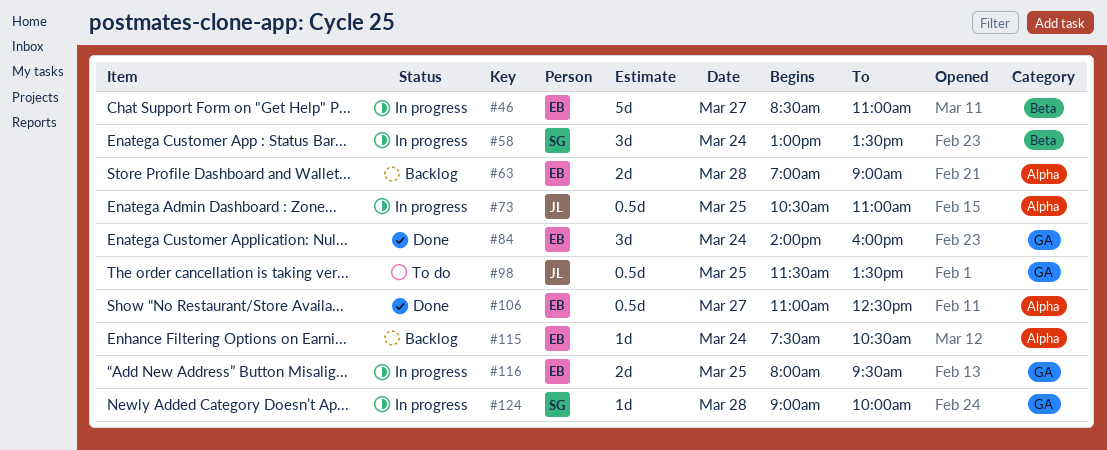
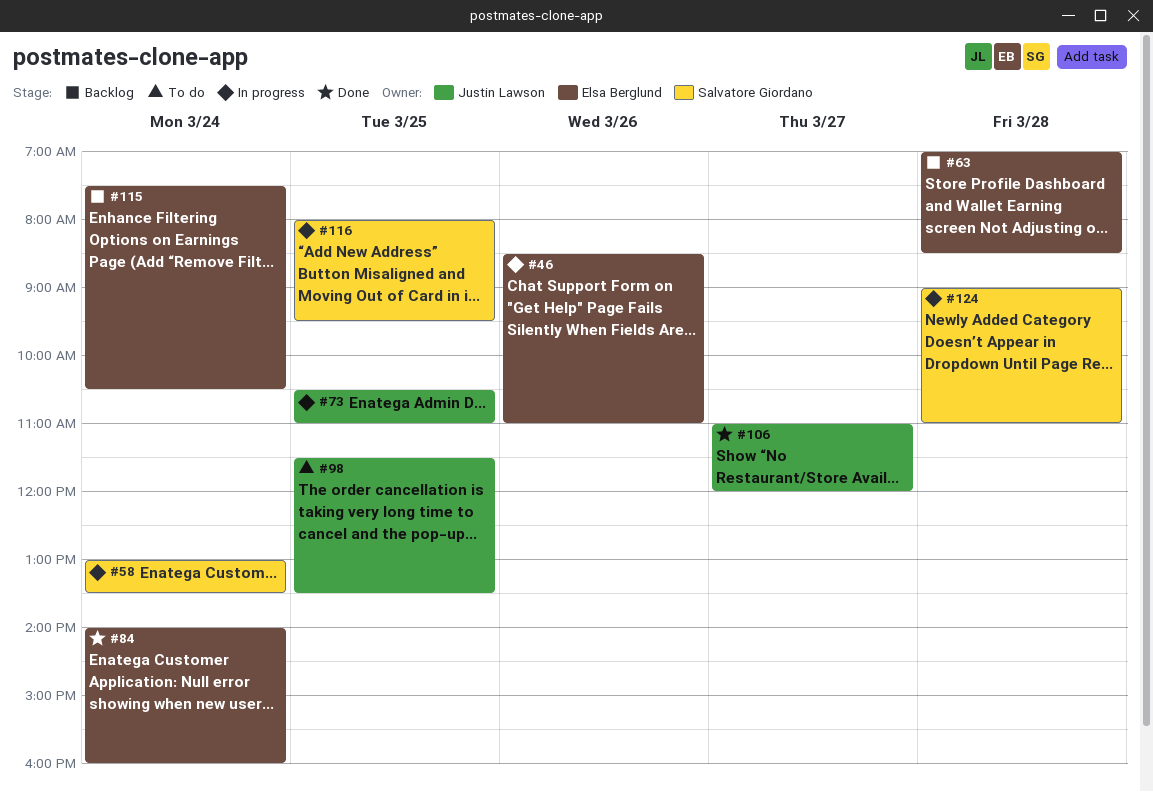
#46, day: Mar 27 -> Mar 26
#63, ends: 09:00 -> 08:30
#106, owner: Elsa Berglund -> Justin Lawson
#106, ends: 12:30 -> 12:00
#116, owner: Elsa Berglund -> Salvatore Giordano
#124, ends: 10:00 -> 11:00

